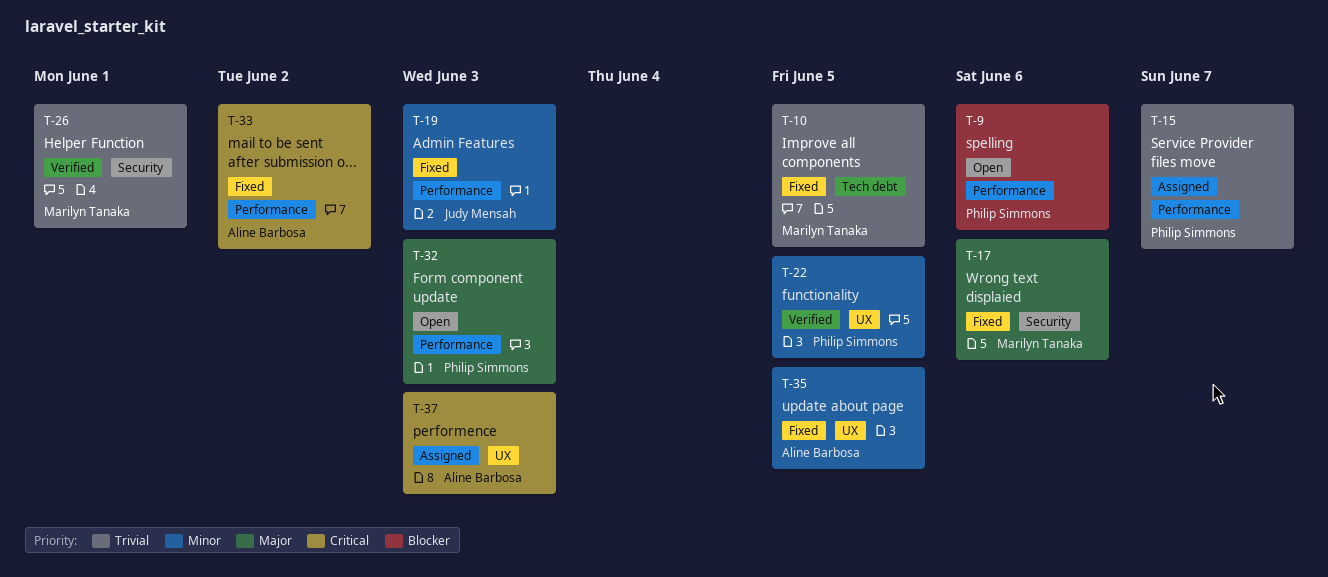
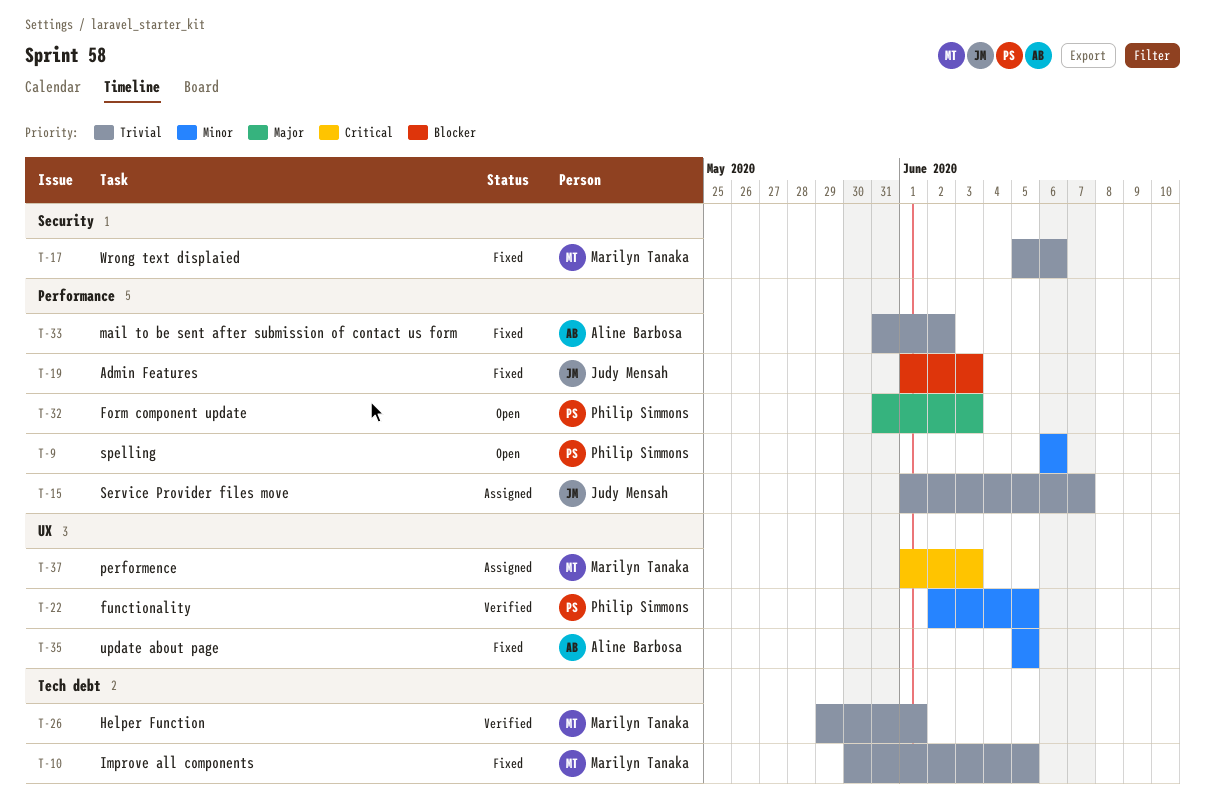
T-9, priority: Blocker -> Minor
T-15, owner: Philip Simmons -> Judy Mensah
T-17, priority: Major -> Trivial
T-19, priority: Minor -> Blocker
T-26, label: Security -> Tech debt
T-33, priority: Critical -> Trivial
T-37, owner: Aline Barbosa -> Marilyn Tanaka

